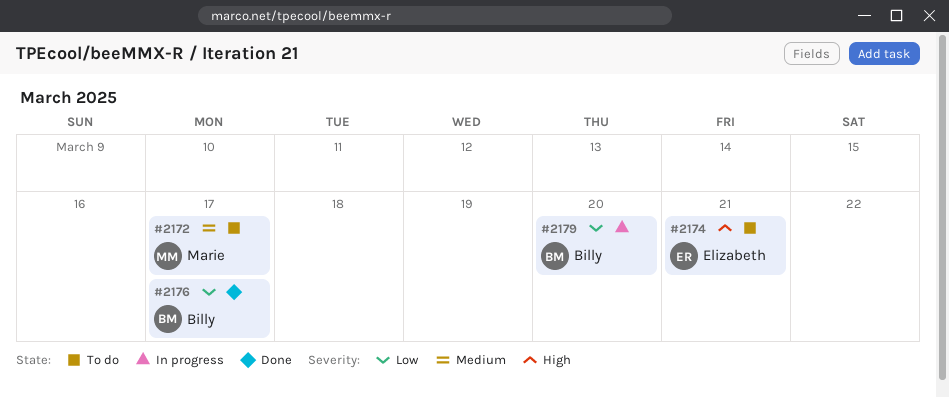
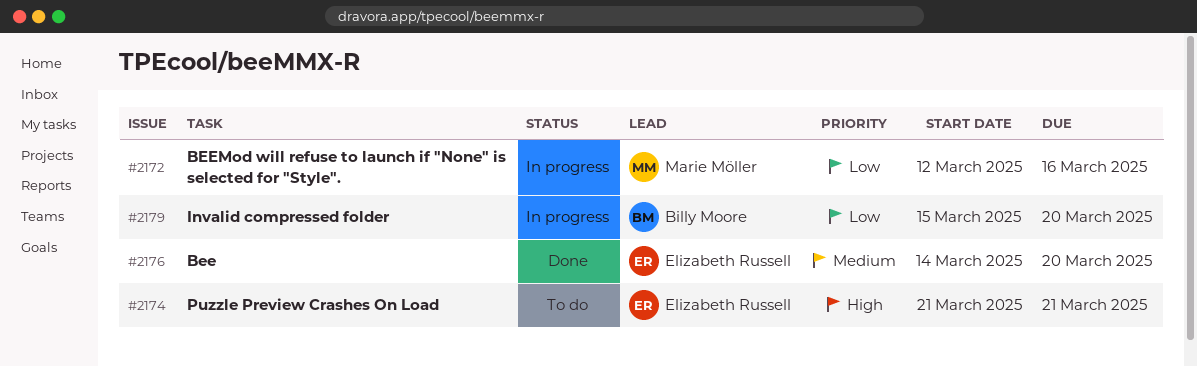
#2172, status: To do -> In progress
#2172, priority: Medium -> Low
#2172, due: Mar 17 -> Mar 16
#2176, owner: Billy Moore -> Elizabeth Russell
#2176, priority: Low -> Medium
#2176, due: Mar 17 -> Mar 20

